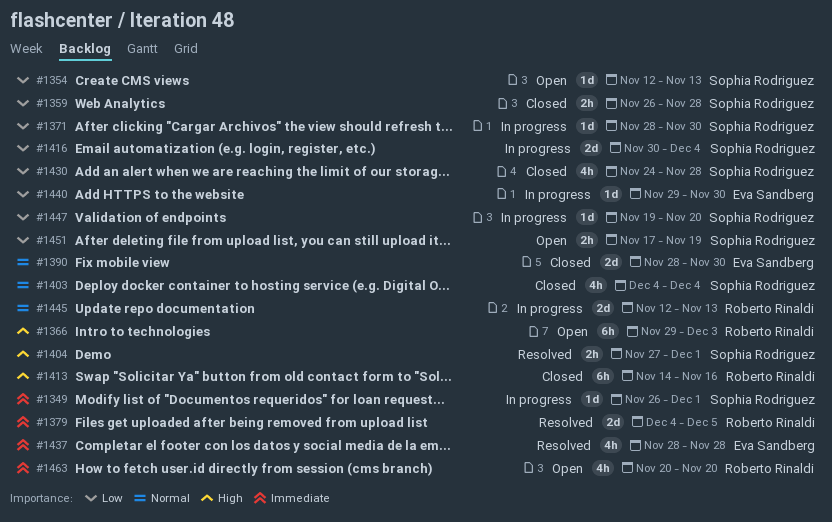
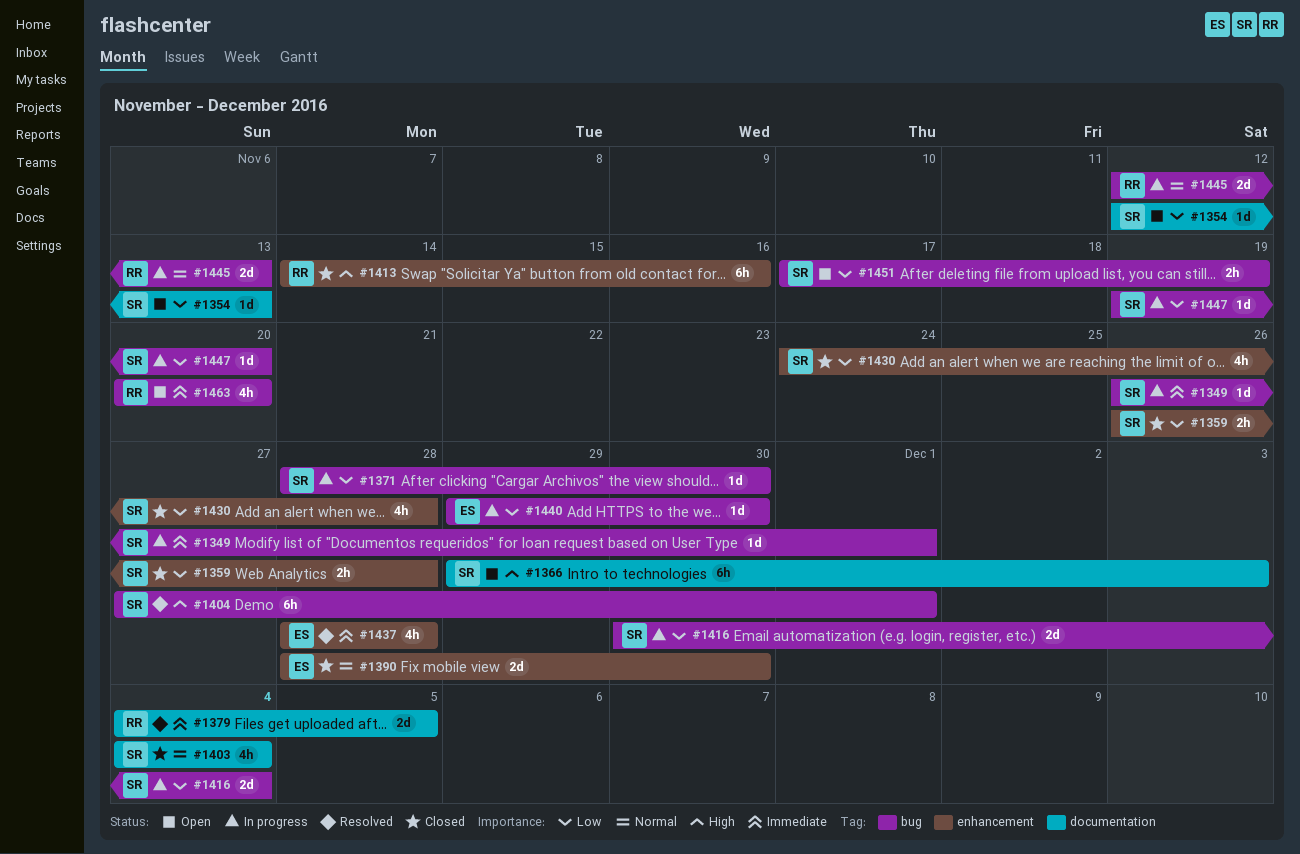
#1366, owner: Roberto Rinaldi -> Sophia Rodriguez
#1404, estimate: 2h -> 6h

